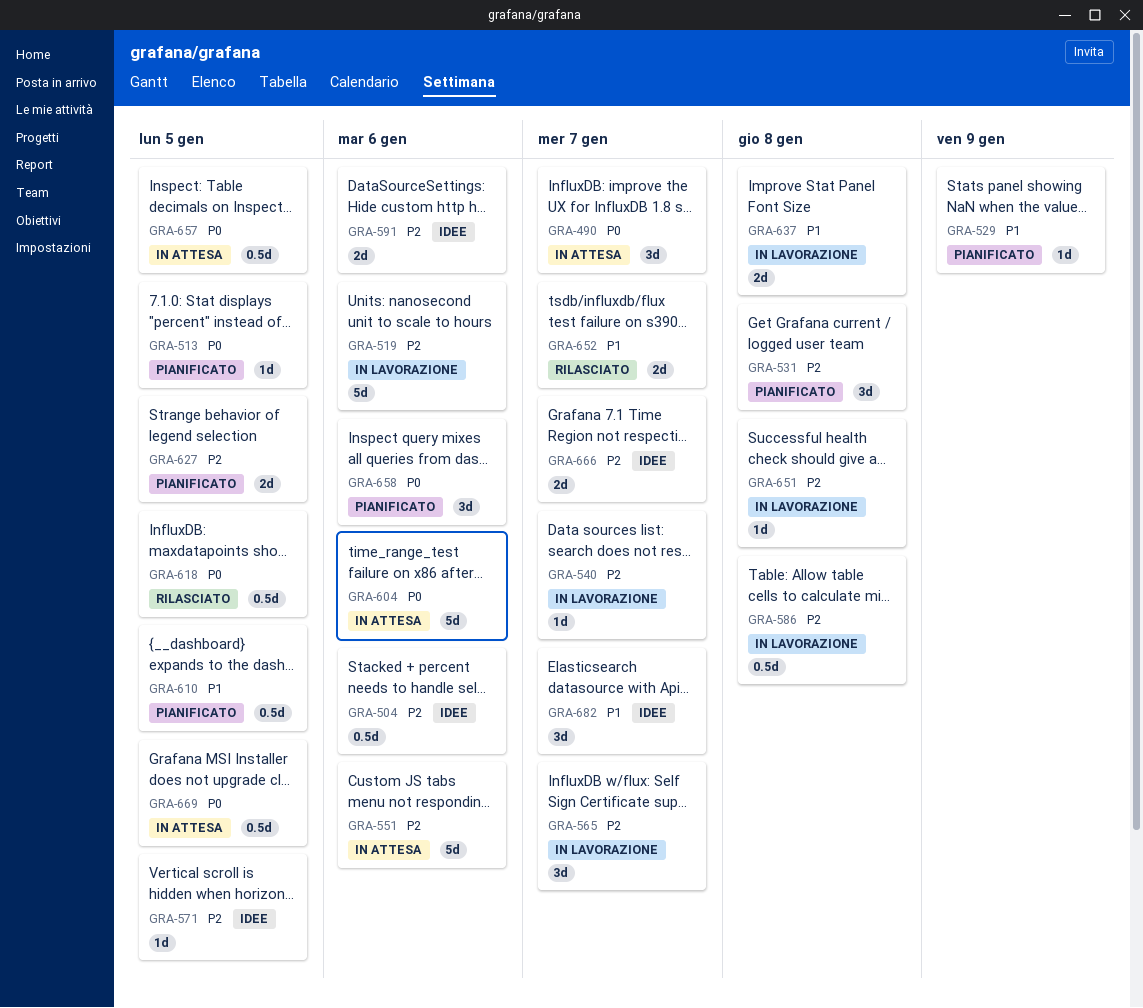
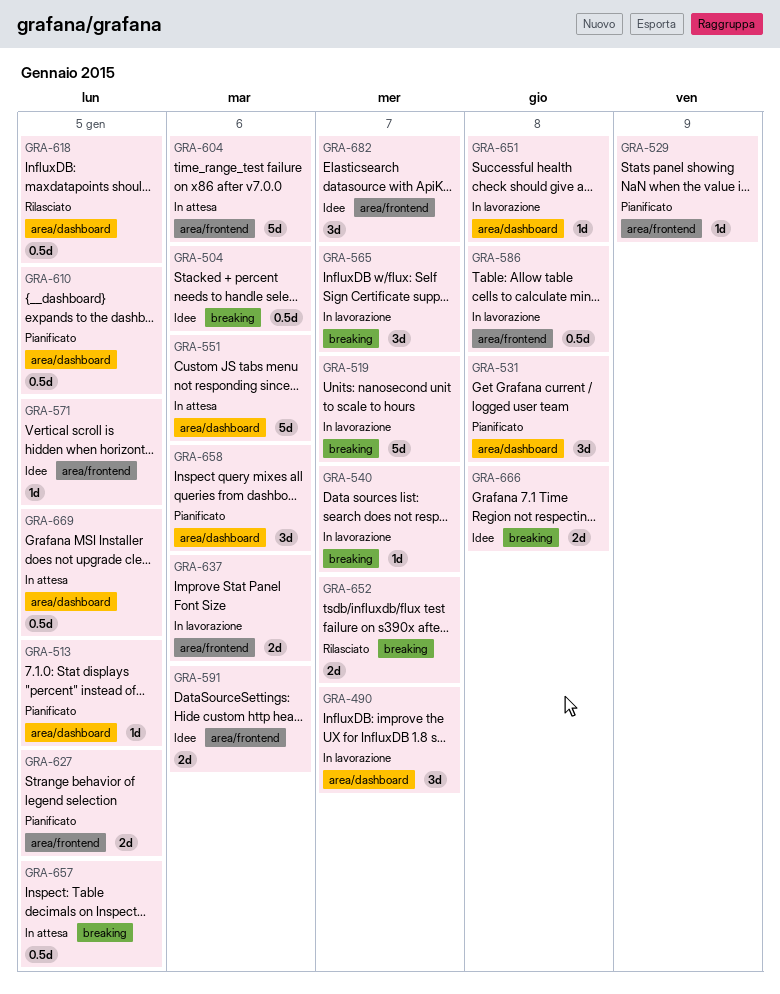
GRA-490, status: In attesa -> In lavorazione
GRA-519, due: Jan 6 -> Jan 7
GRA-637, due: Jan 8 -> Jan 6
GRA-666, due: Jan 7 -> Jan 8

